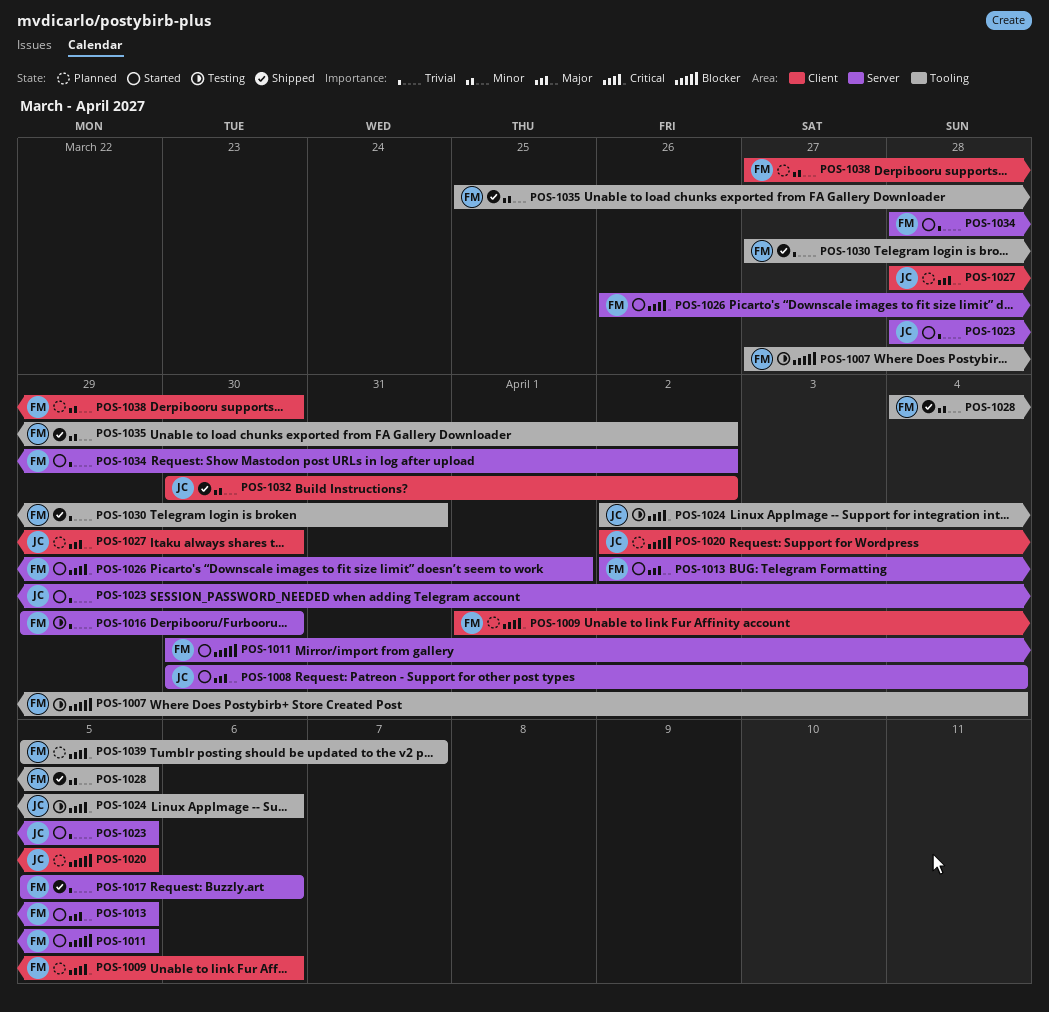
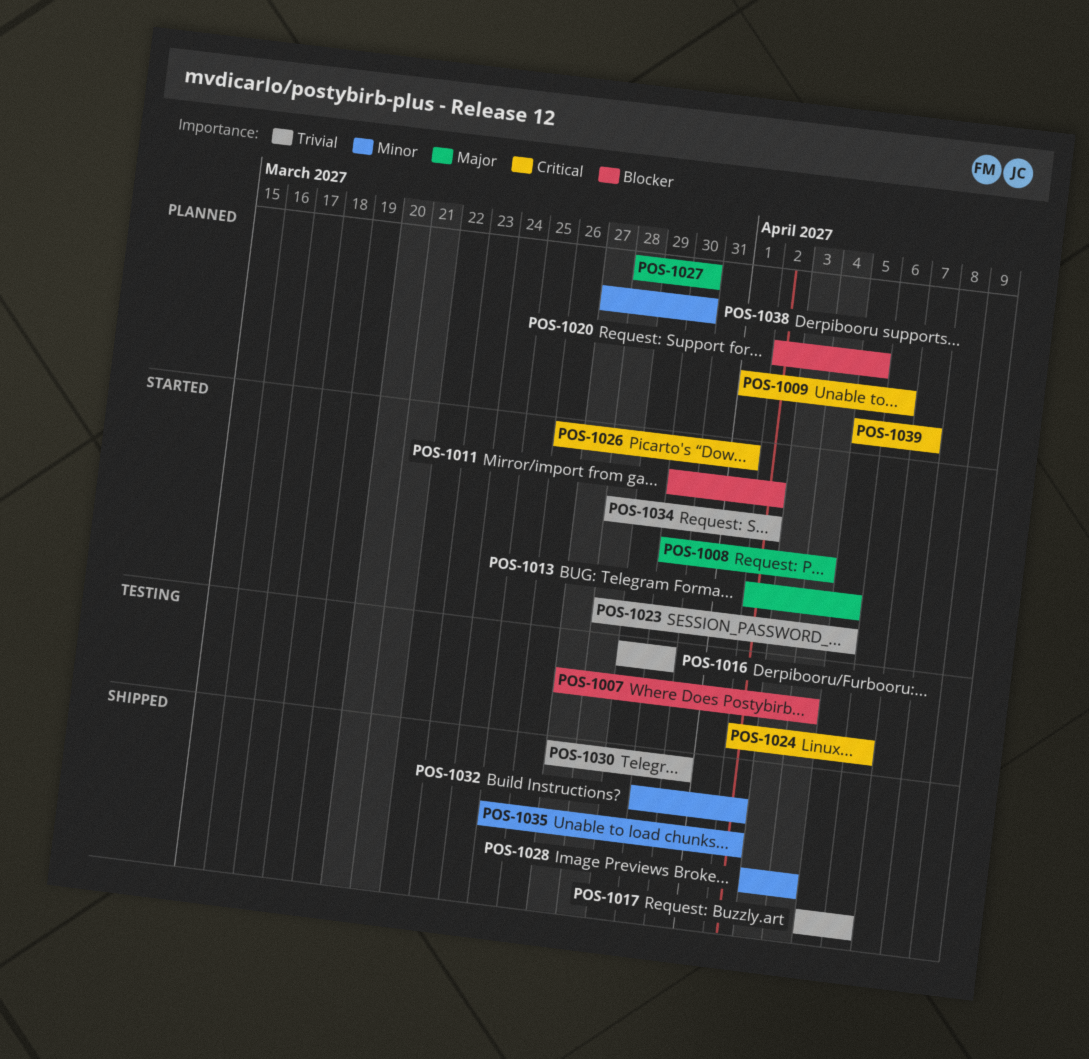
POS-1011, due: Apr 5 -> Apr 2
POS-1028, start: Apr 4 -> Apr 3
POS-1028, due: Apr 5 -> Apr 4

